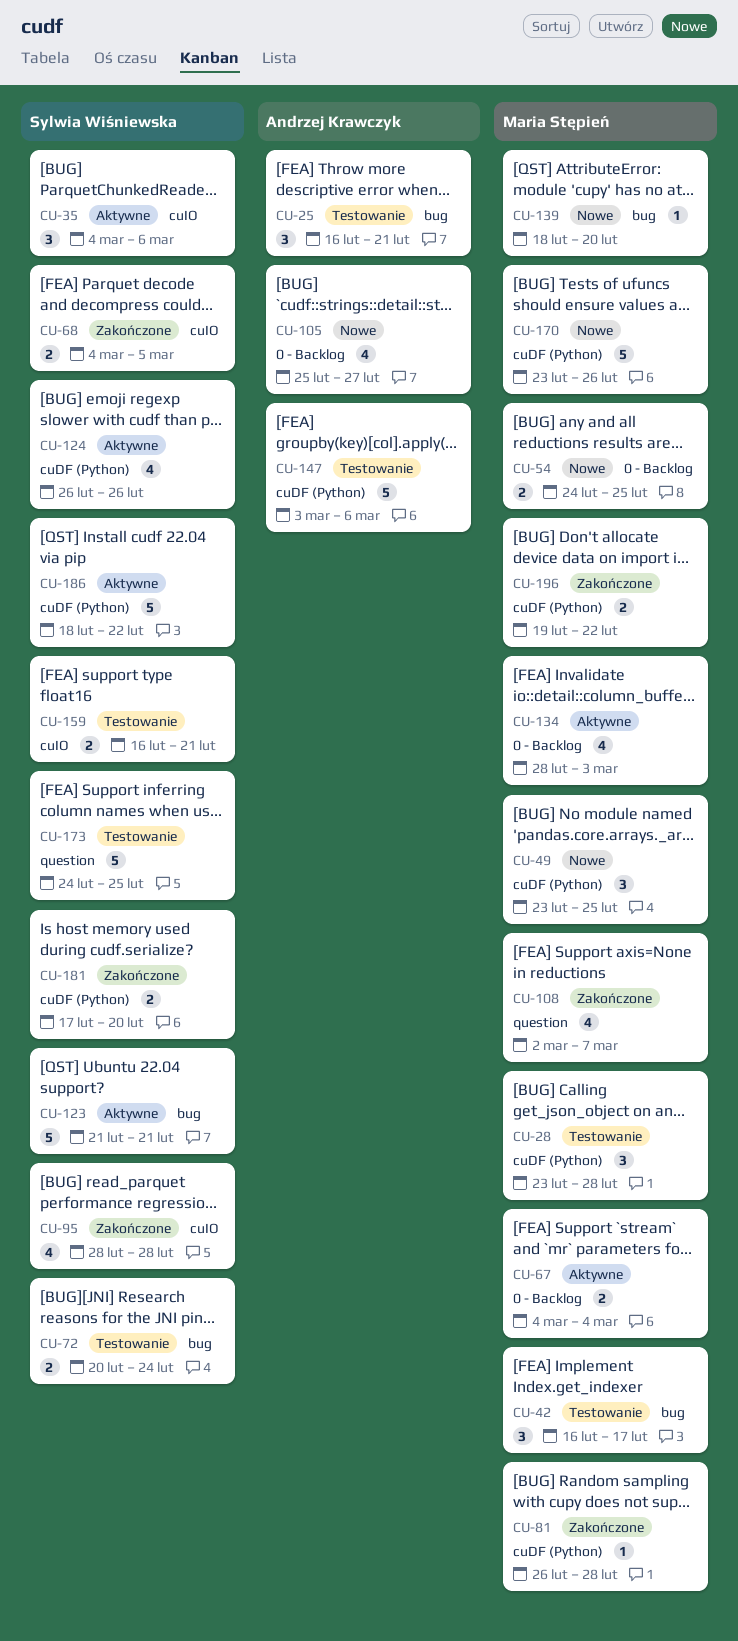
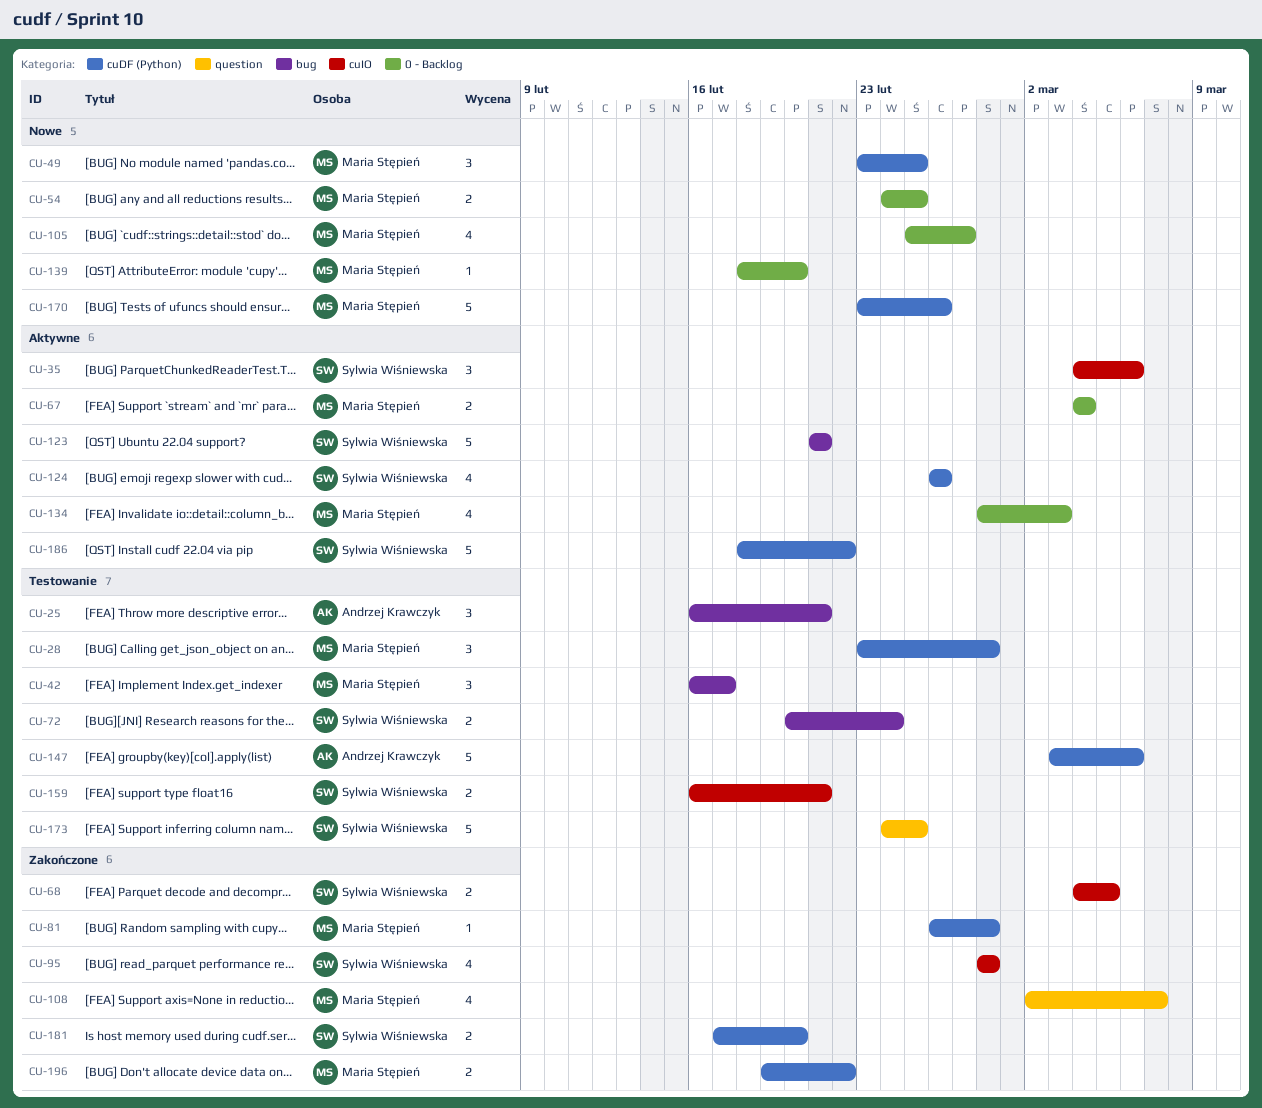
CU-105, owner: Andrzej Krawczyk -> Maria Stępień
CU-139, label: bug -> 0 - Backlog

